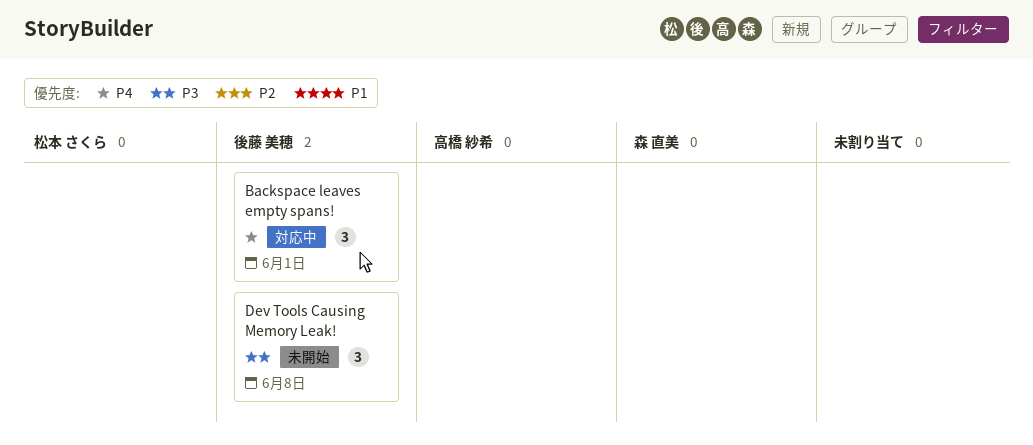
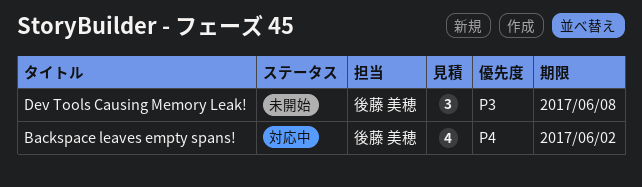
Backspace leaves empty spans!, estimate: 3 -> 4
Backspace leaves empty spans!, due: Jun 1 -> Jun 2

